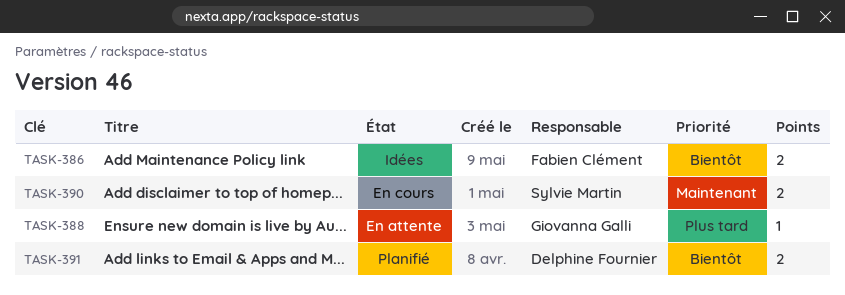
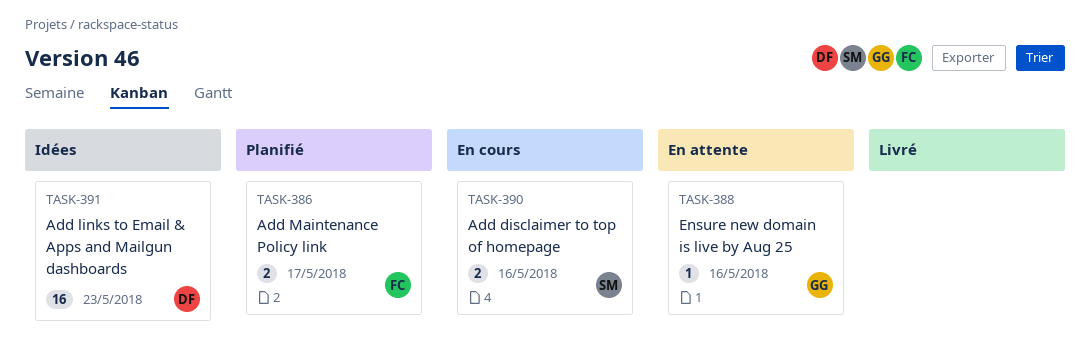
TASK-386, status: Idées -> Planifié
TASK-391, status: Planifié -> Idées
TASK-391, estimate: 2 -> 16

